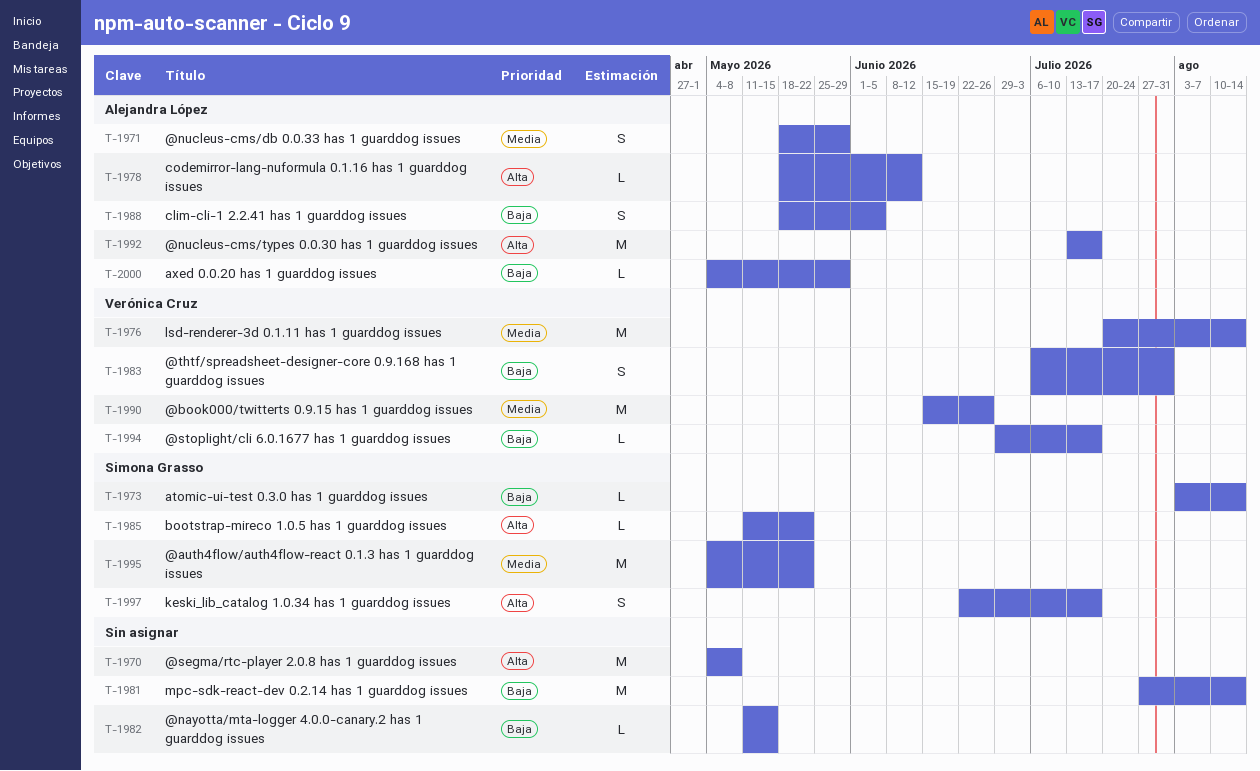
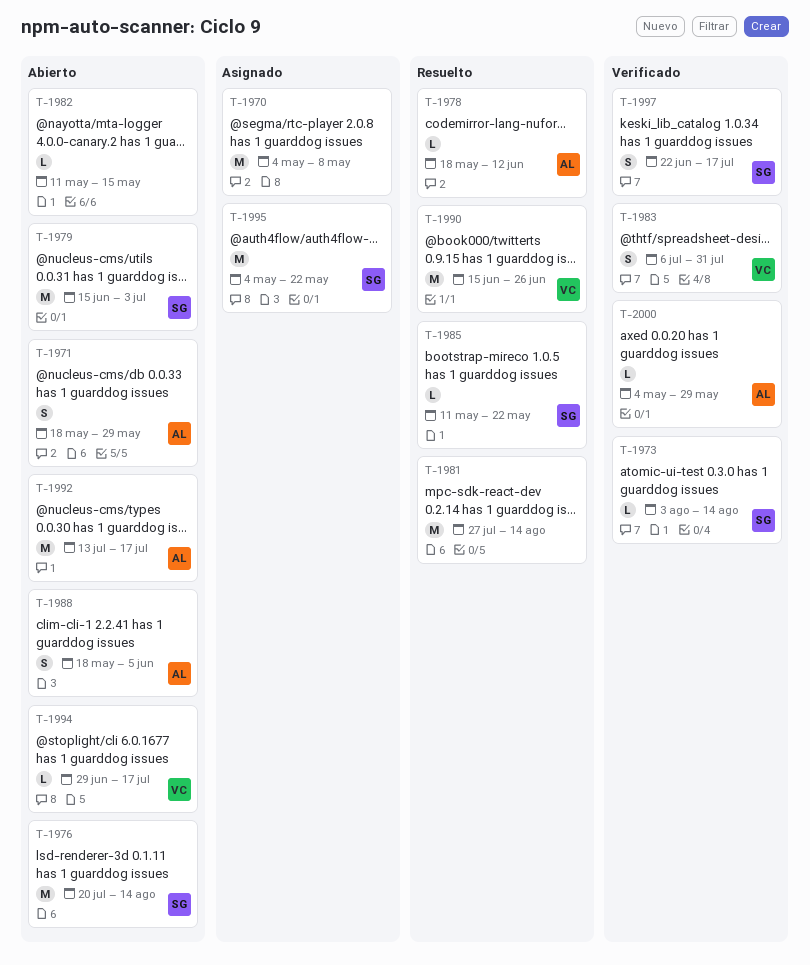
T-1976, owner: Verónica Cruz -> Simona Grasso
T-1979: none -> present

